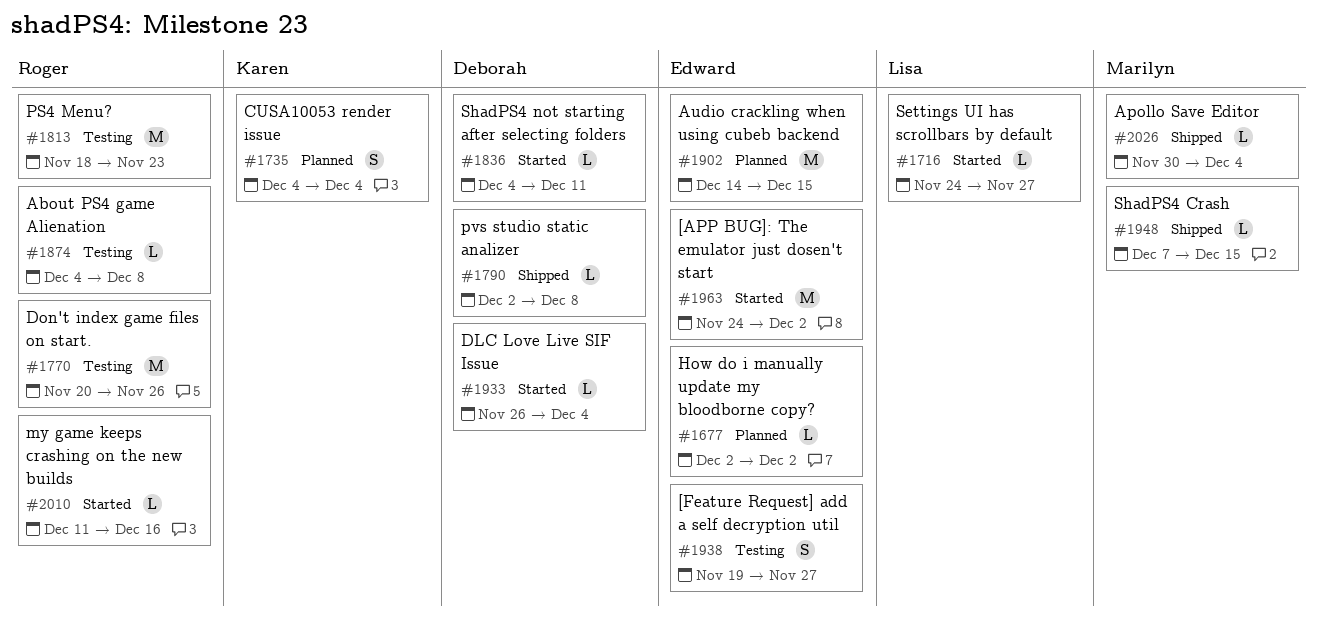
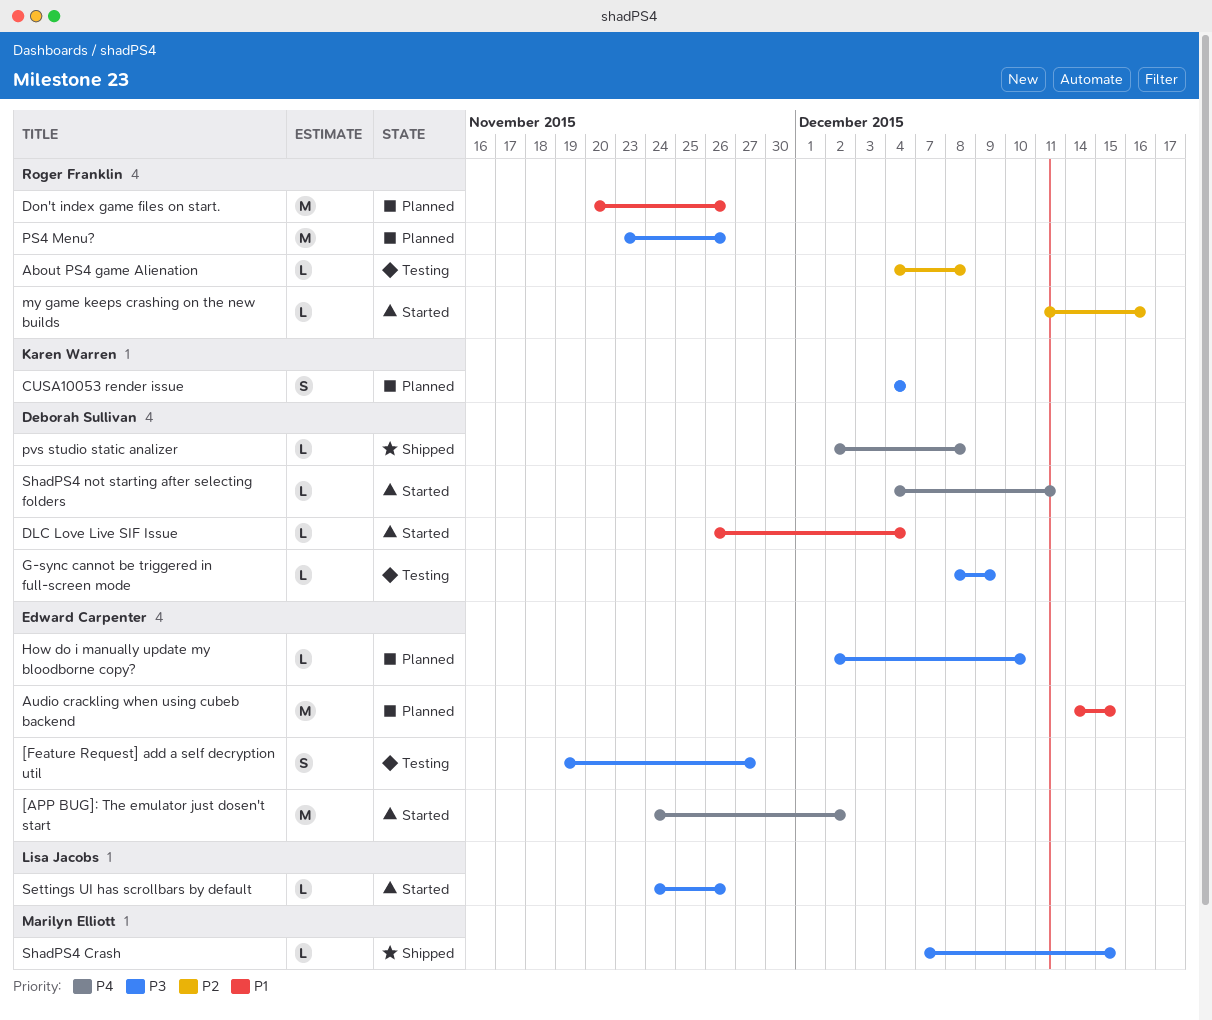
Apollo Save Editor: present -> none
Don't index game files on start., status: Testing -> Planned
G-sync cannot be triggered in full-screen mode: none -> present
How do i manually update my bloodborne copy?, due: Dec 2 -> Dec 10
PS4 Menu?, status: Testing -> Planned
PS4 Menu?, start: Nov 18 -> Nov 23
PS4 Menu?, due: Nov 23 -> Nov 26
Settings UI has scrollbars by default, due: Nov 27 -> Nov 26

